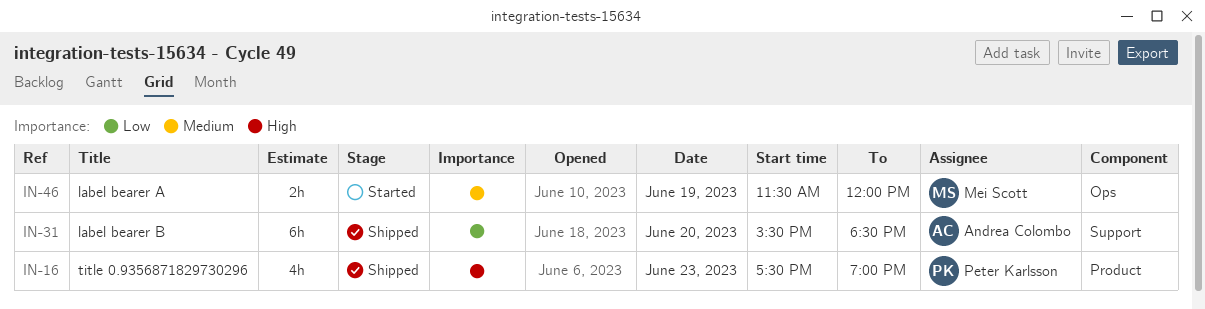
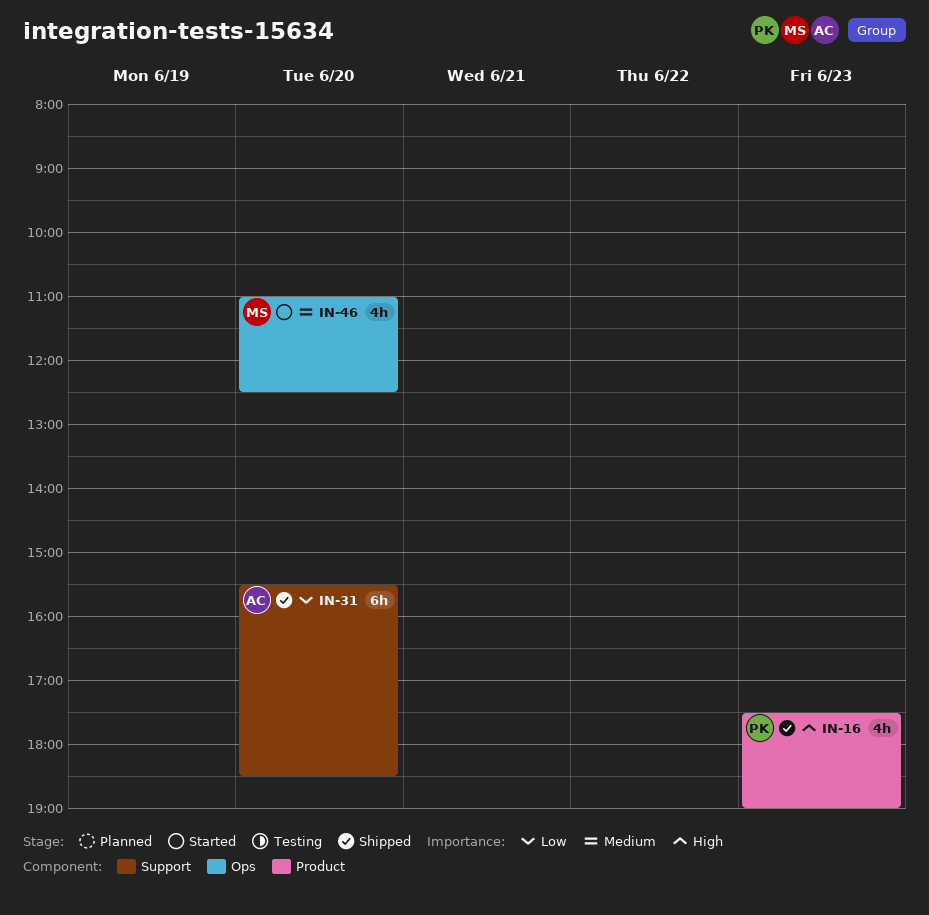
IN-46, estimate: 2h -> 4h
IN-46, day: Jun 19 -> Jun 20
IN-46, begins: 11:30 -> 11:00
IN-46, ends: 12:00 -> 12:30

